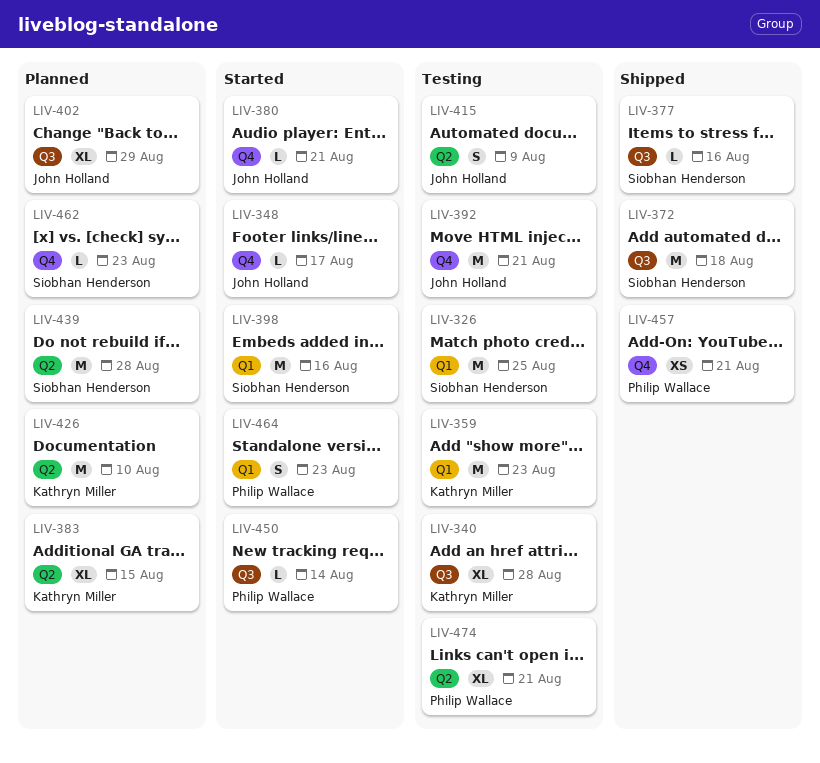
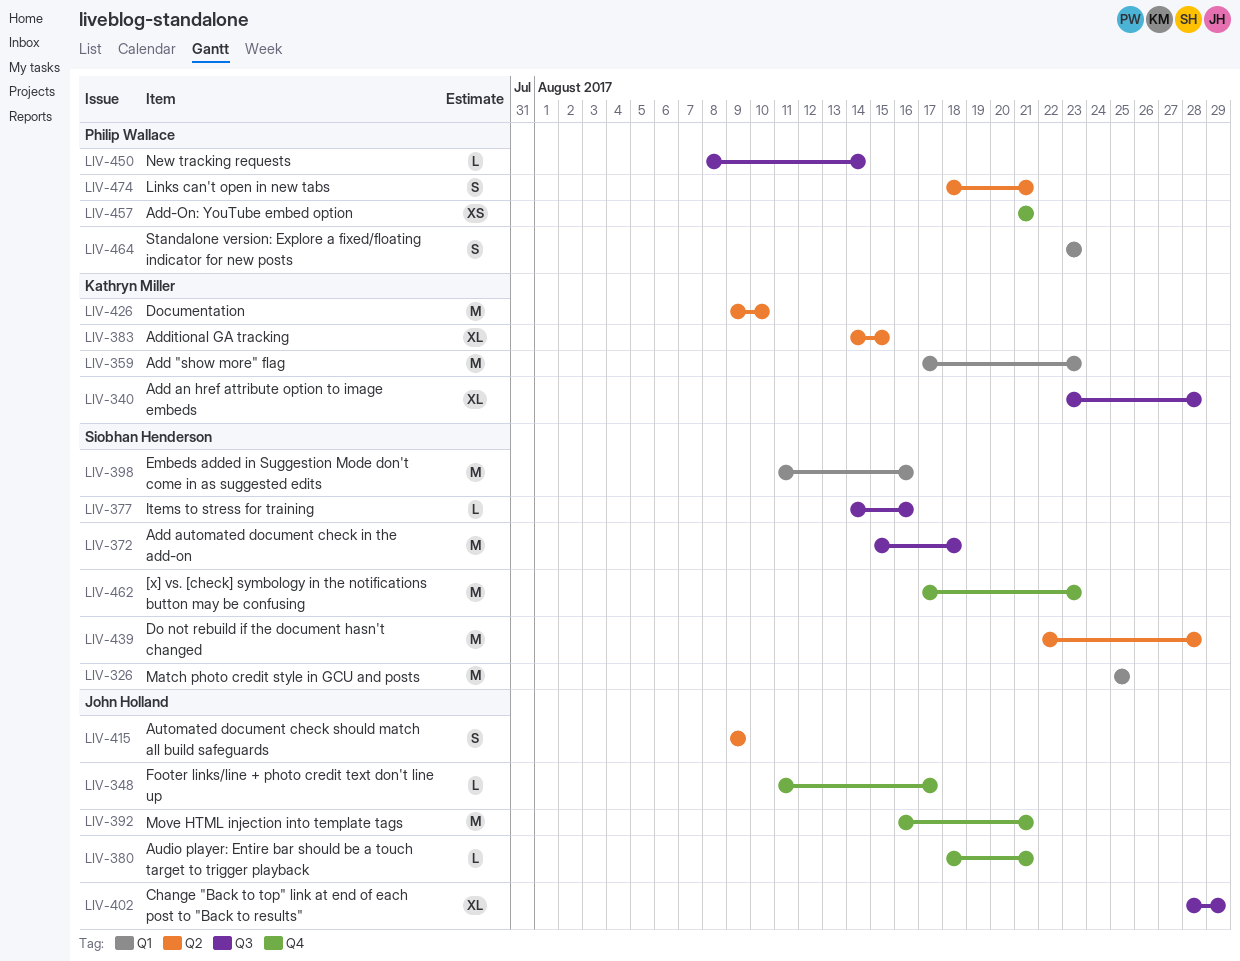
LIV-462, estimate: L -> M
LIV-474, estimate: XL -> S

